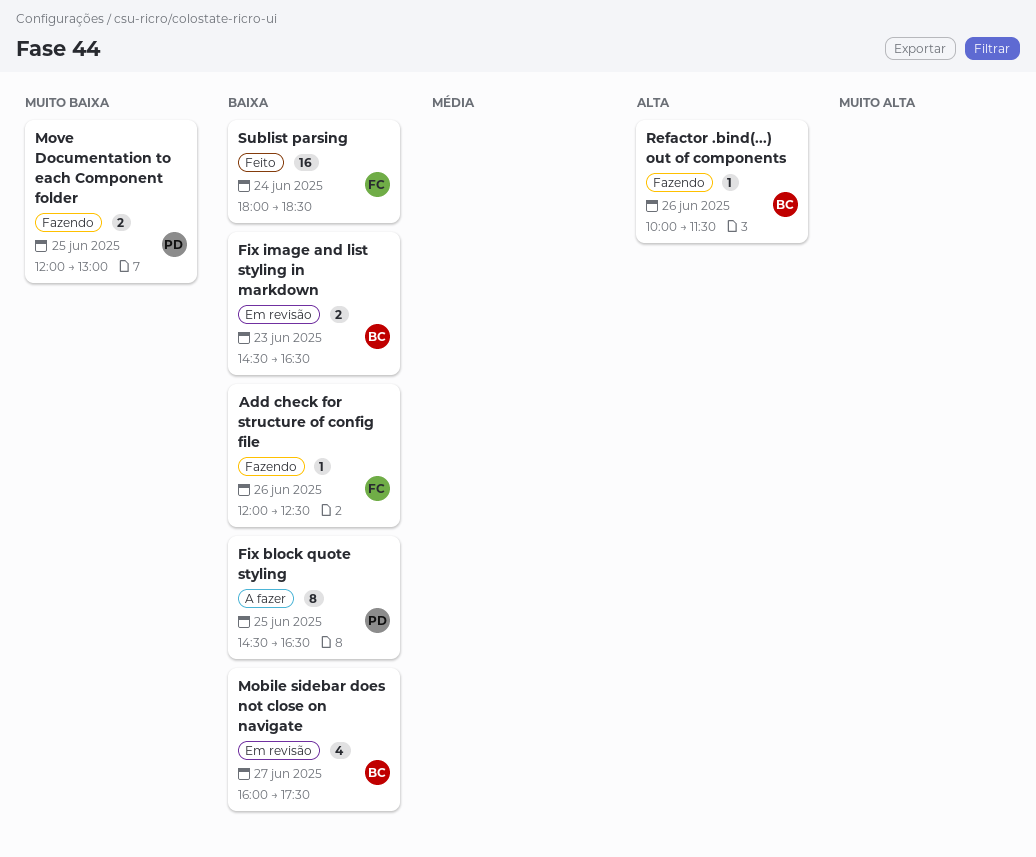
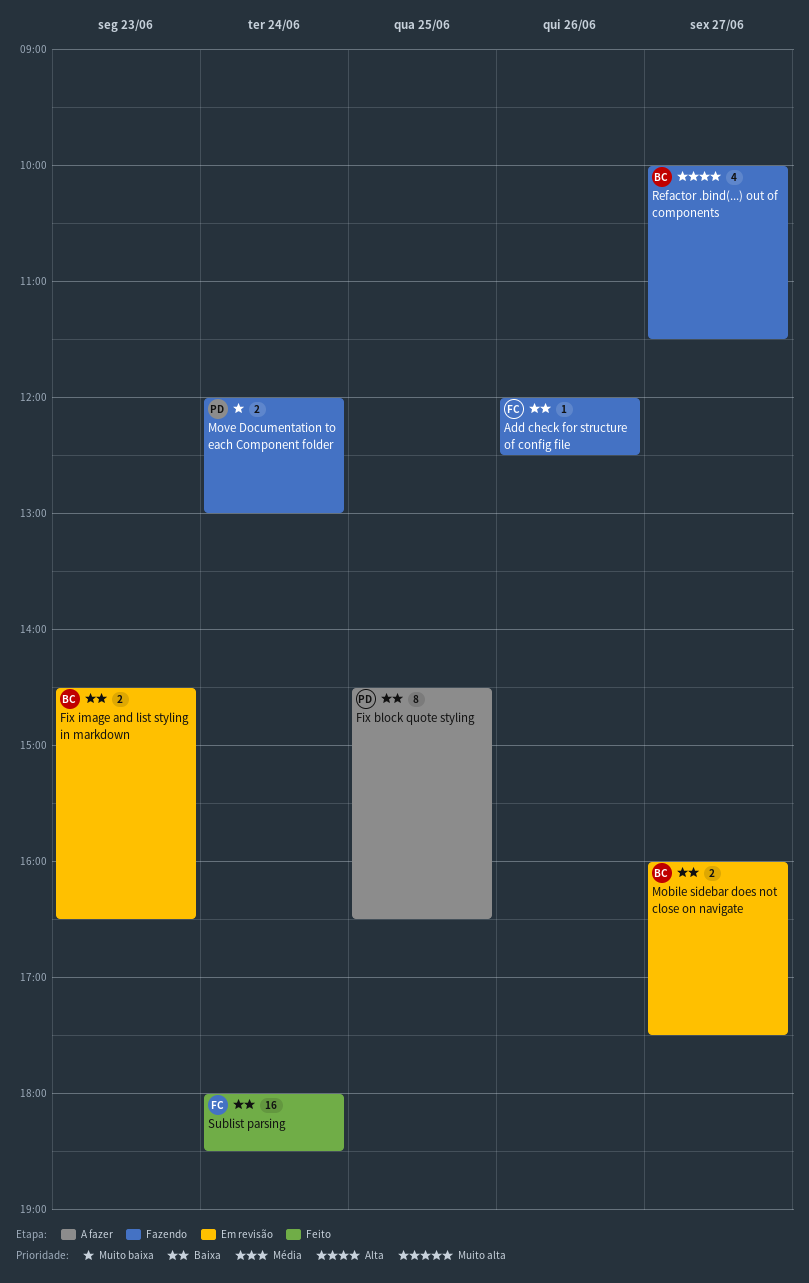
Mobile sidebar does not close on navigate, estimate: 4 -> 2
Move Documentation to each Component folder, day: Jun 25 -> Jun 24
Refactor .bind(...) out of components, estimate: 1 -> 4
Refactor .bind(...) out of components, day: Jun 26 -> Jun 27

